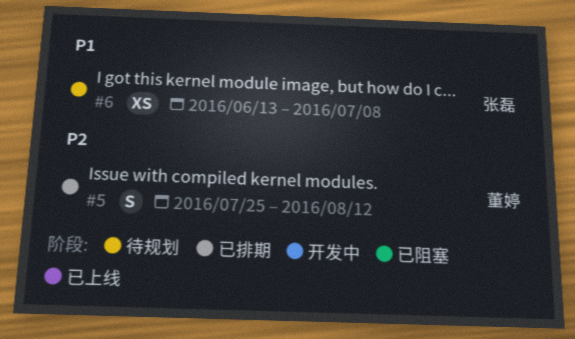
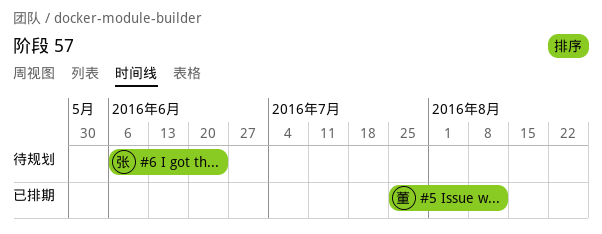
#6, start: Jun 13 -> Jun 6
#6, due: Jul 8 -> Jun 24

